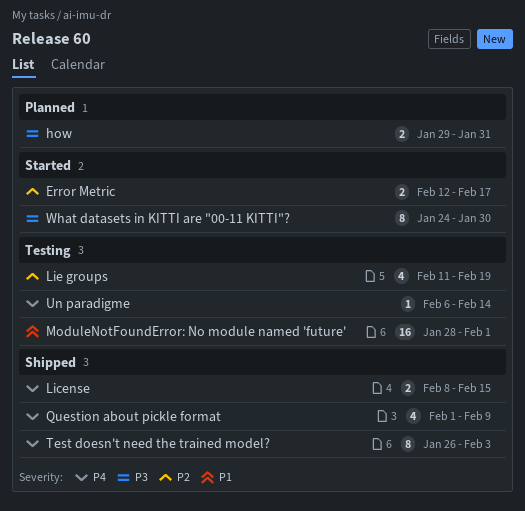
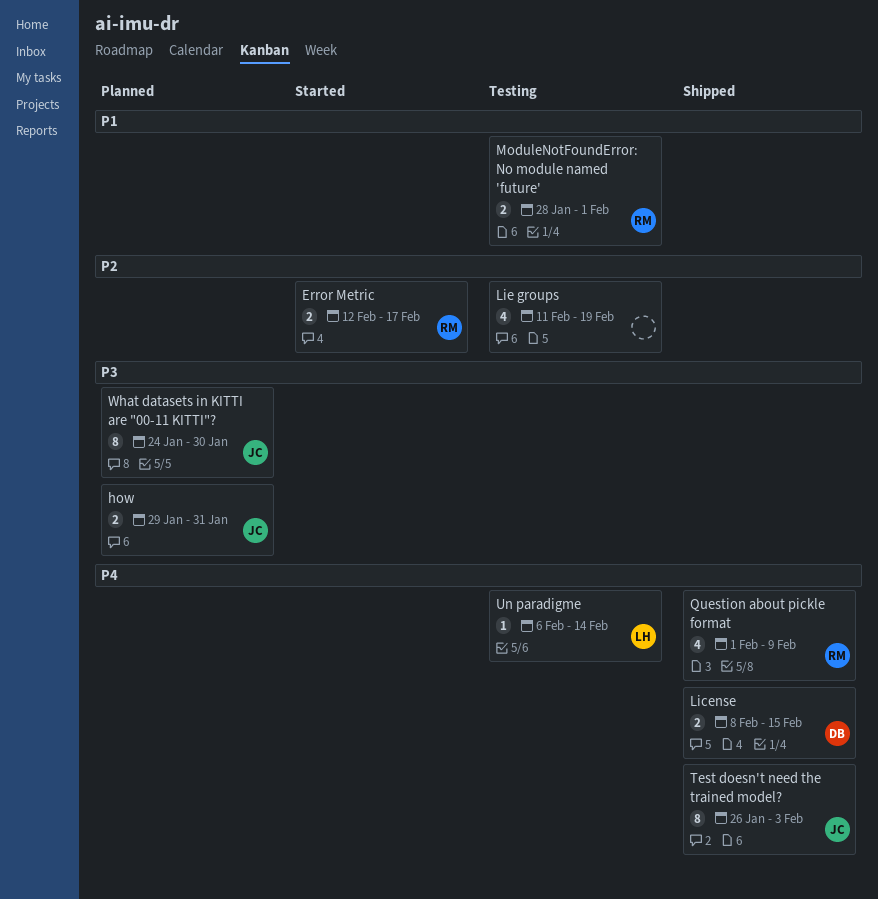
ModuleNotFoundError: No module named 'future', estimate: 16 -> 2
What datasets in KITTI are "00-11 KITTI"?, status: Started -> Planned

